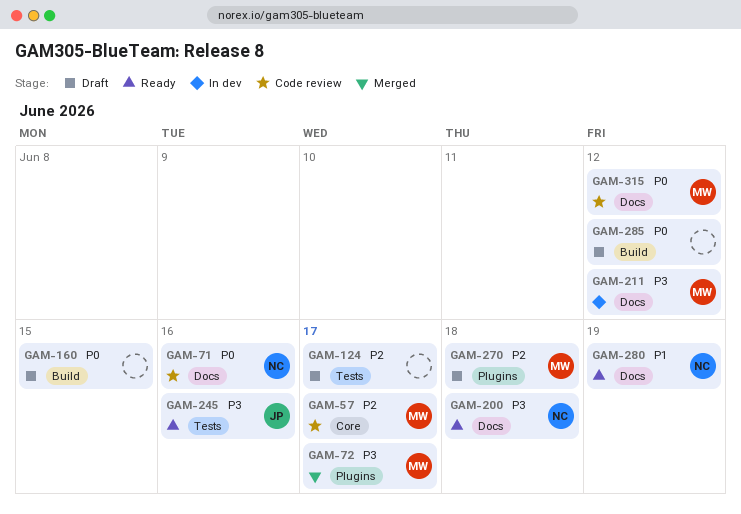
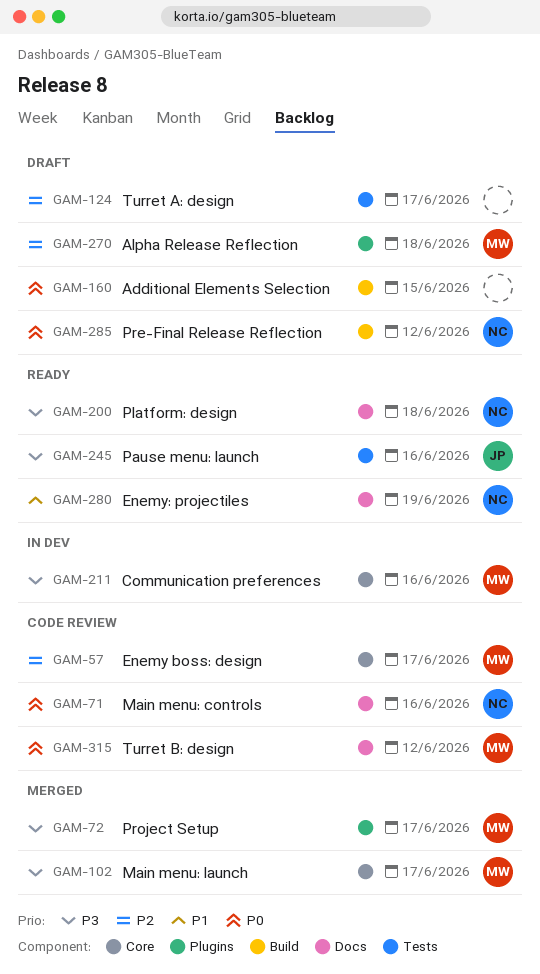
GAM-102: none -> present
GAM-211, label: Docs -> Core
GAM-211, due: Jun 12 -> Jun 16
GAM-285, owner: none -> NC

